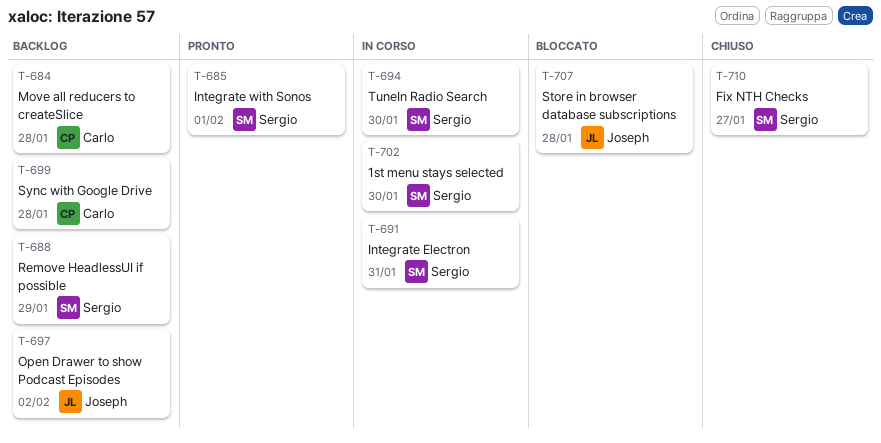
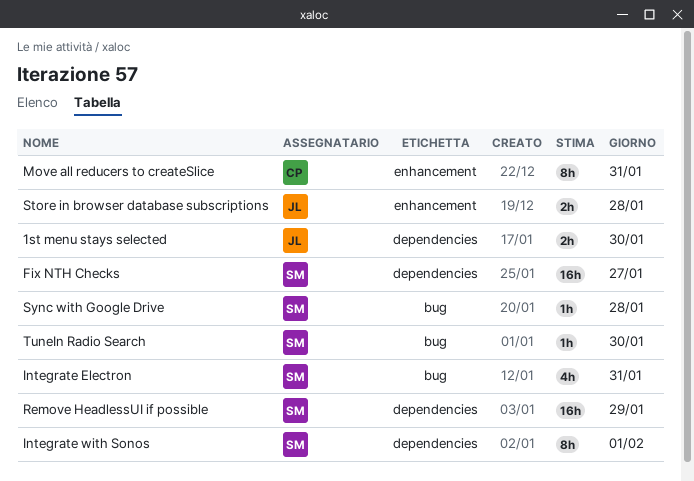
1st menu stays selected, owner: Sergio -> Joseph
Move all reducers to createSlice, day: Jan 28 -> Jan 31
Open Drawer to show Podcast Episodes: present -> none
Sync with Google Drive, owner: Carlo -> Sergio

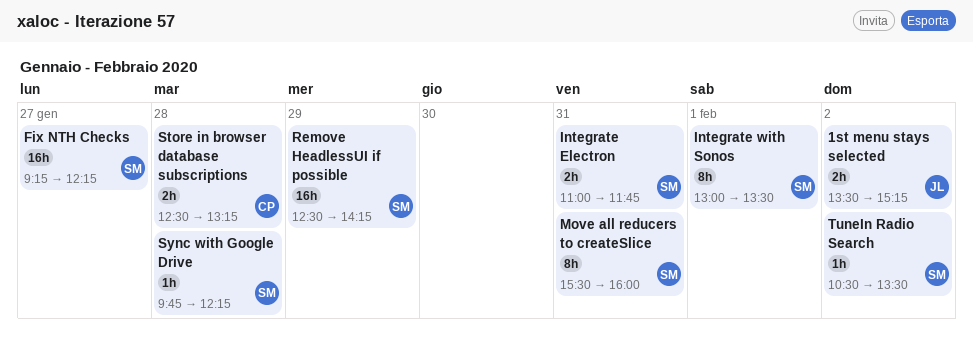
1st menu stays selected, day: Jan 30 -> Feb 2
Integrate Electron, estimate: 4h -> 2h
Move all reducers to createSlice, owner: CP -> SM
Store in browser database subscriptions, owner: JL -> CP
TuneIn Radio Search, day: Jan 30 -> Feb 2

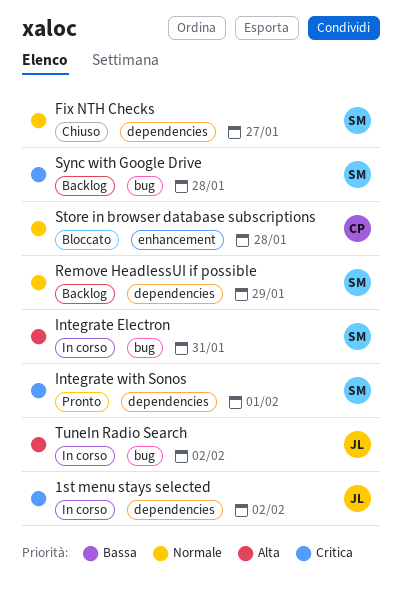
Move all reducers to createSlice: present -> none
TuneIn Radio Search, owner: SM -> JL

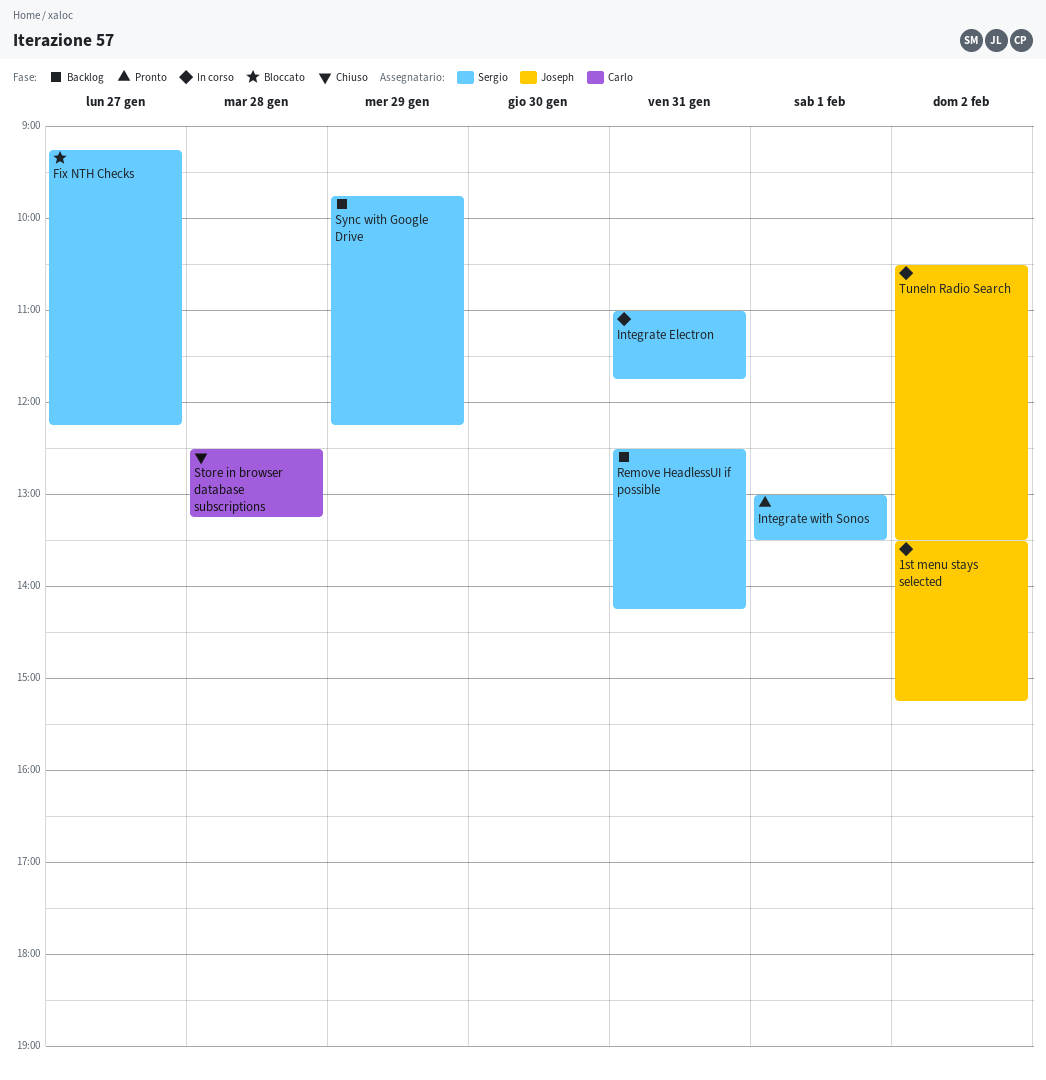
Fix NTH Checks, status: Chiuso -> Bloccato
Remove HeadlessUI if possible, day: Jan 29 -> Jan 31
Store in browser database subscriptions, status: Bloccato -> Chiuso
Sync with Google Drive, day: Jan 28 -> Jan 29

